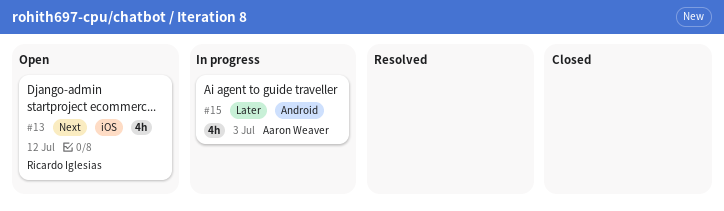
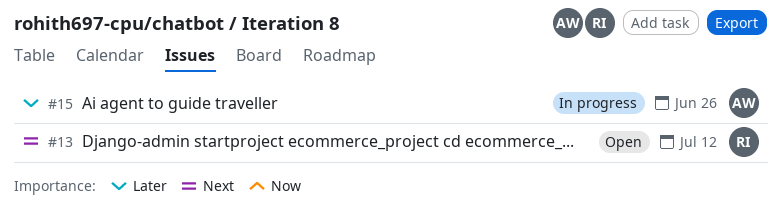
#15, due: Jul 3 -> Jun 26

